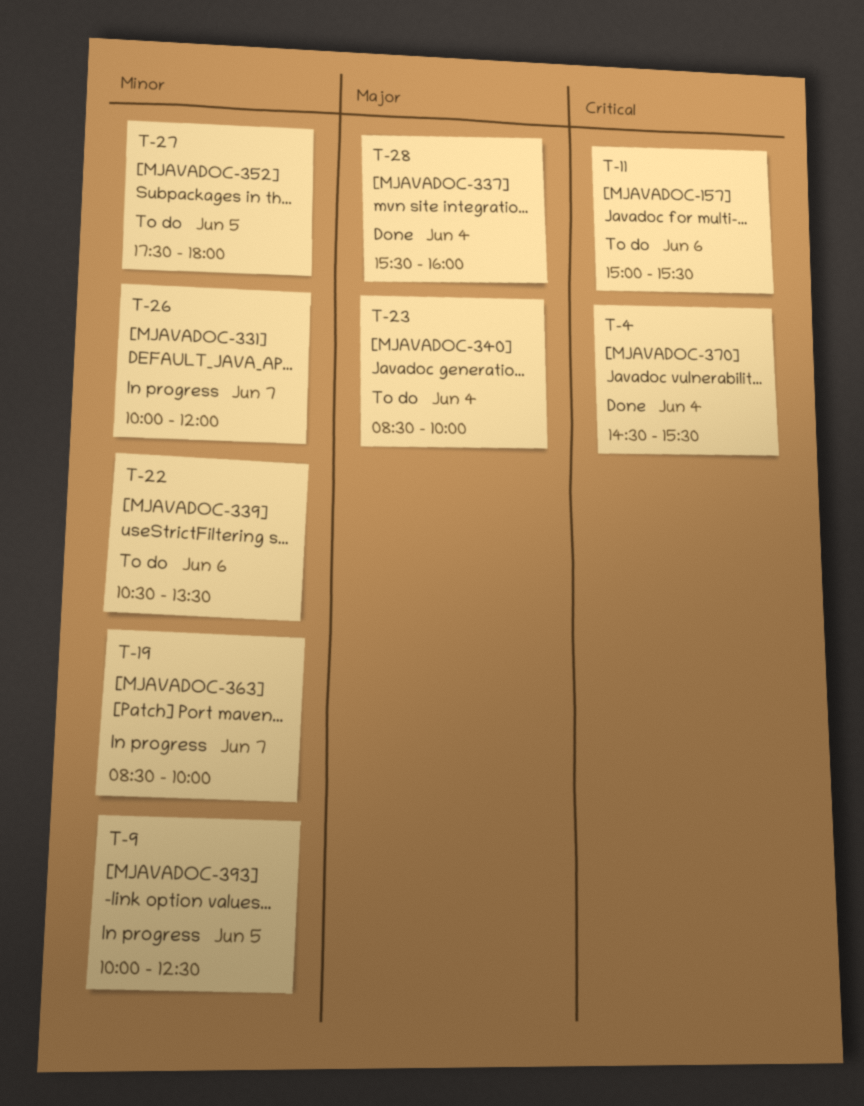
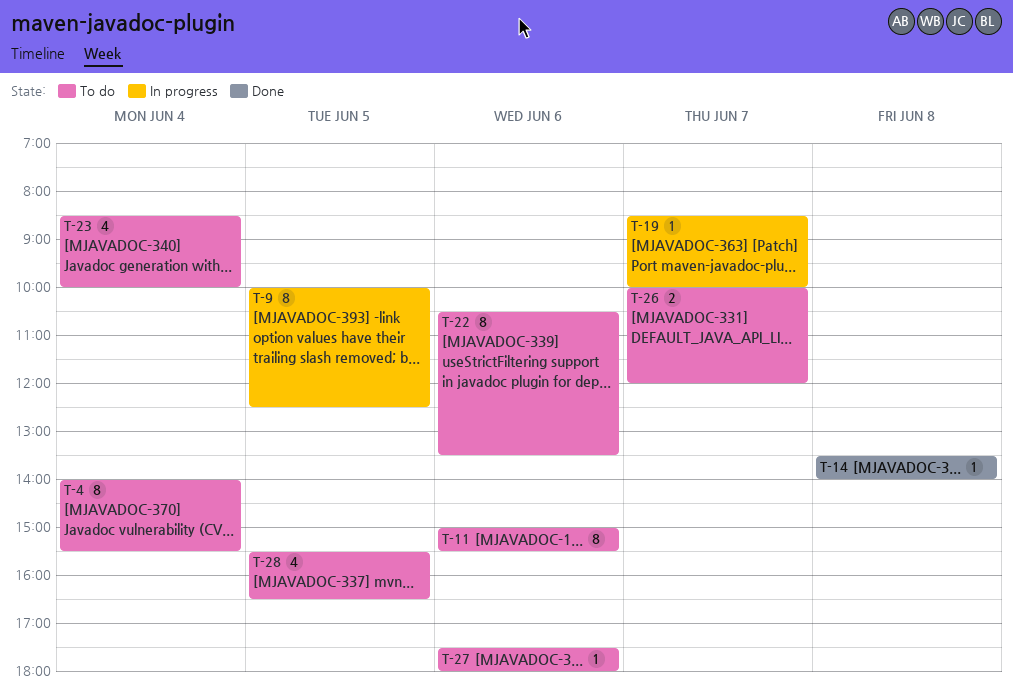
T-4, status: Done -> To do
T-4, begins: 14:30 -> 14:00
T-14: none -> present
T-26, status: In progress -> To do
T-27, day: Jun 5 -> Jun 6
T-28, status: Done -> To do
T-28, day: Jun 4 -> Jun 5
T-28, ends: 16:00 -> 16:30

